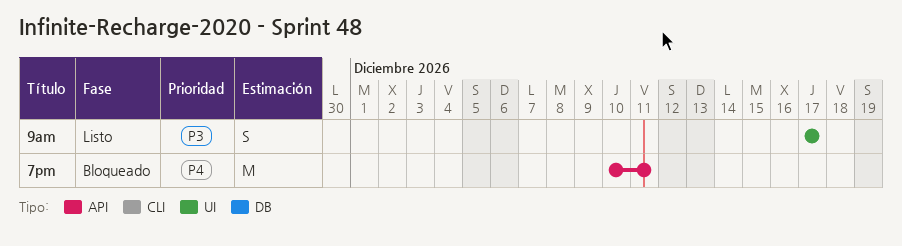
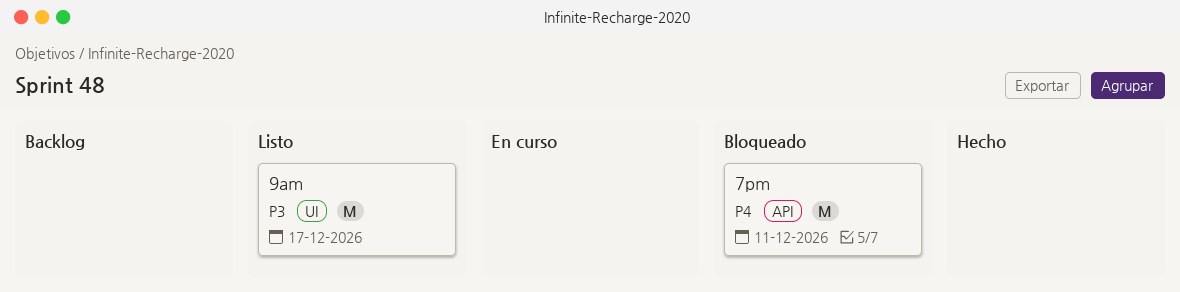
9am, estimate: S -> M

